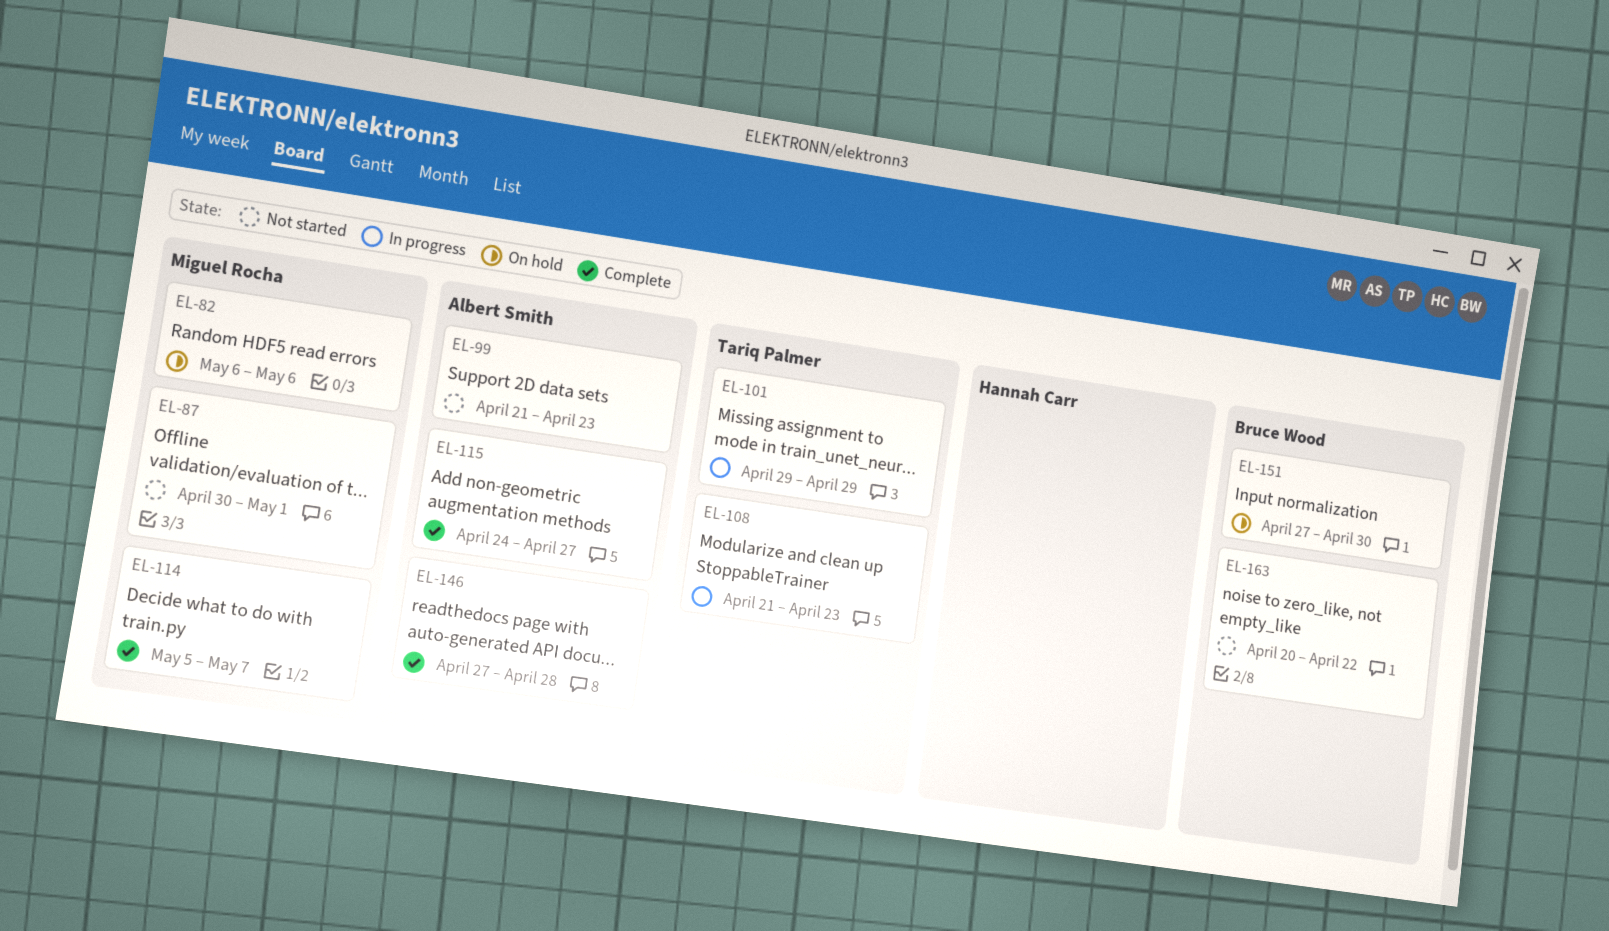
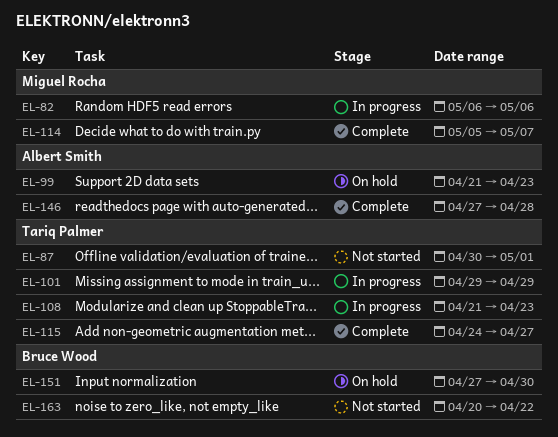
EL-82, status: On hold -> In progress
EL-87, owner: Miguel Rocha -> Tariq Palmer
EL-99, status: Not started -> On hold
EL-115, owner: Albert Smith -> Tariq Palmer

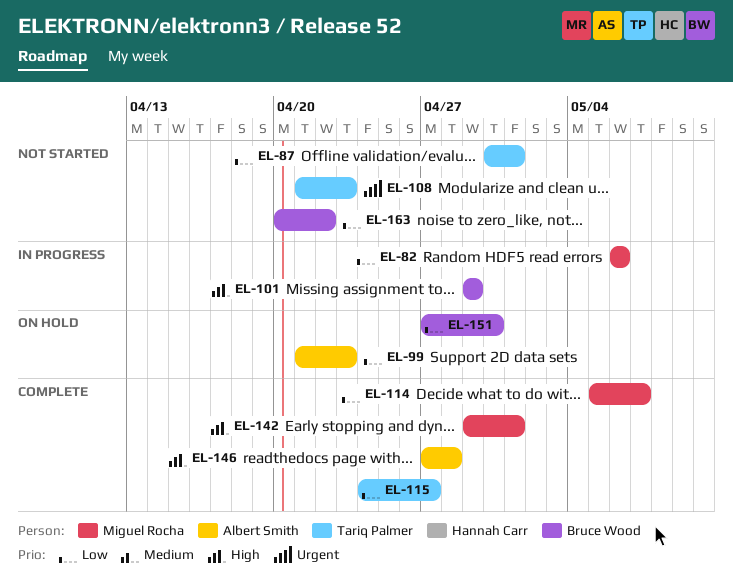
EL-101, owner: Tariq Palmer -> Bruce Wood
EL-108, status: In progress -> Not started
EL-142: none -> present

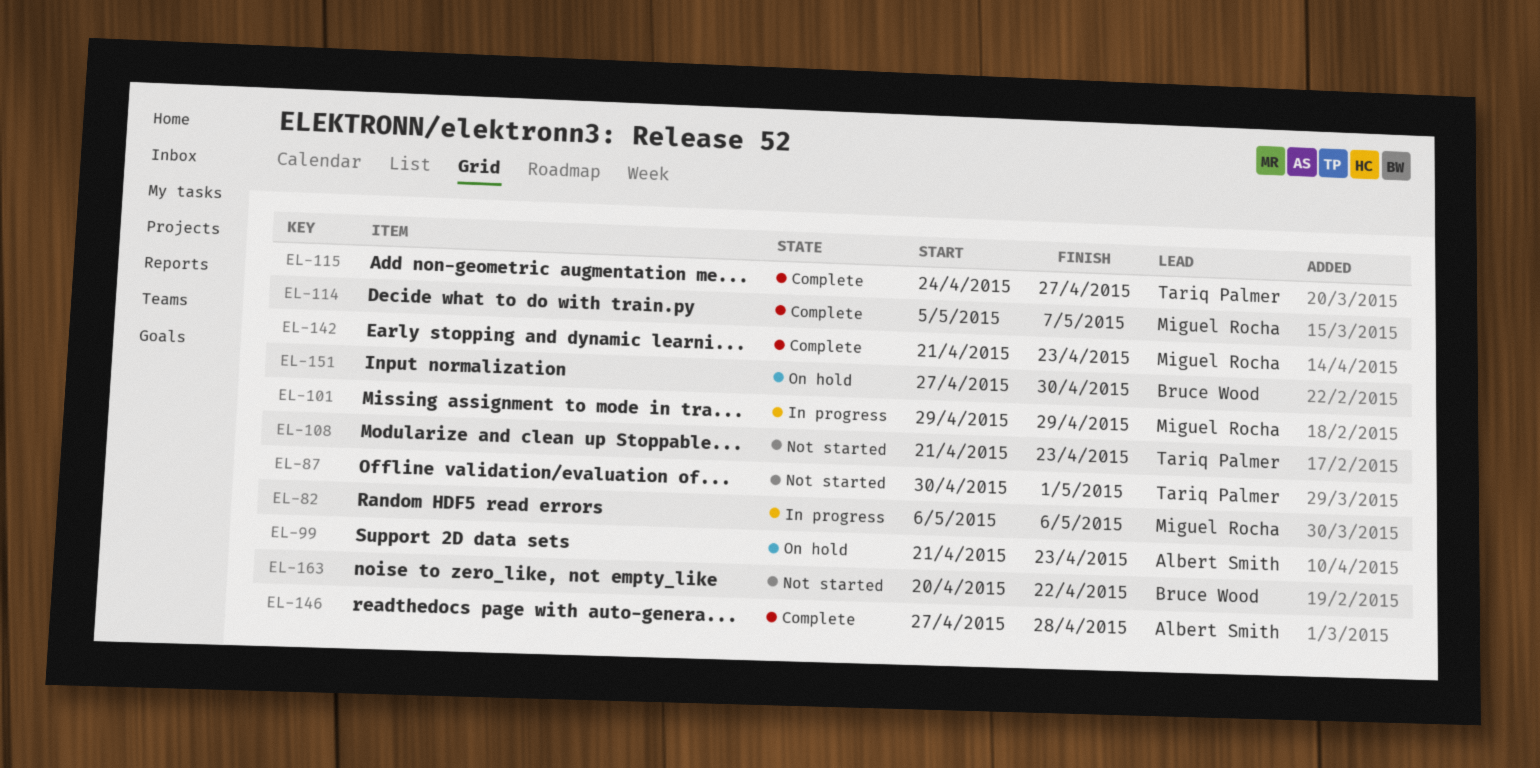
EL-101, owner: Bruce Wood -> Miguel Rocha
EL-142, start: Apr 29 -> Apr 21
EL-142, due: May 1 -> Apr 23

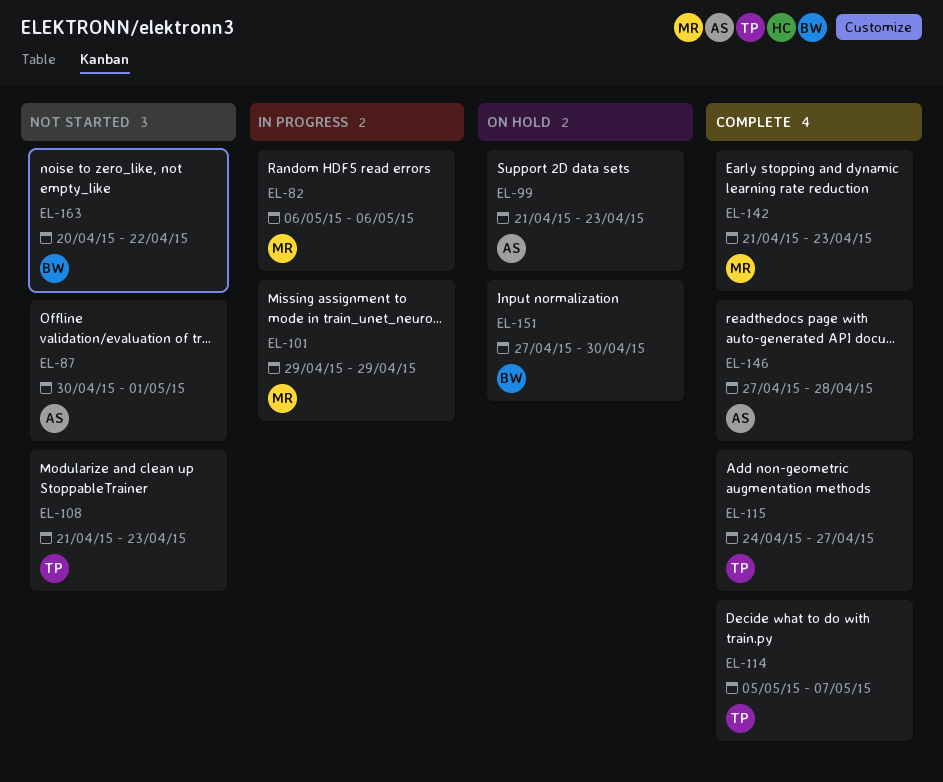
EL-87, owner: Tariq Palmer -> Albert Smith
EL-114, owner: Miguel Rocha -> Tariq Palmer

